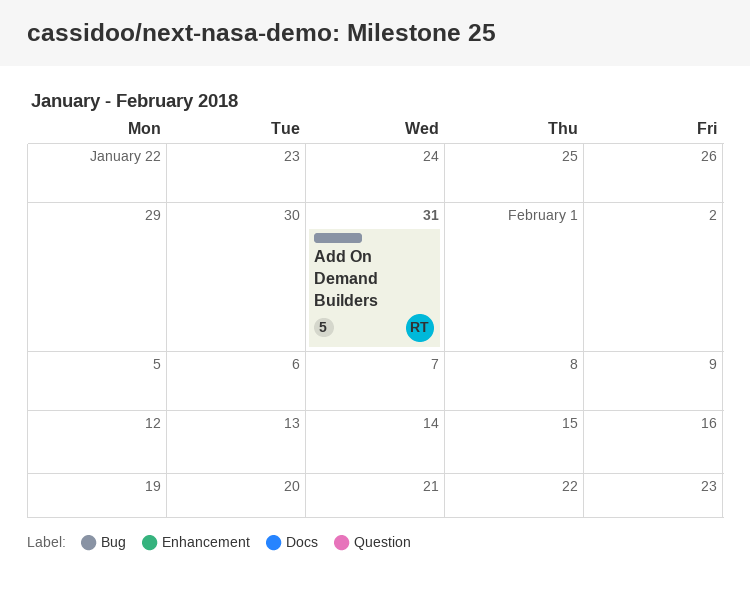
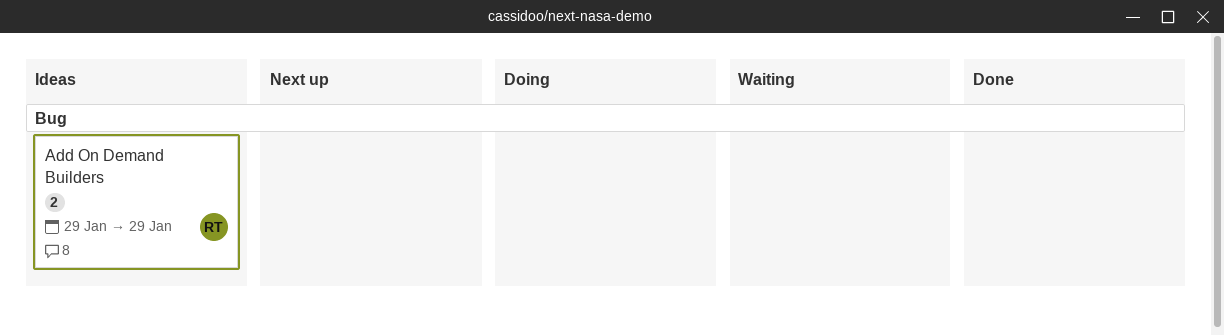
Add On Demand Builders, estimate: 5 -> 2
Add On Demand Builders, due: Jan 31 -> Jan 29

